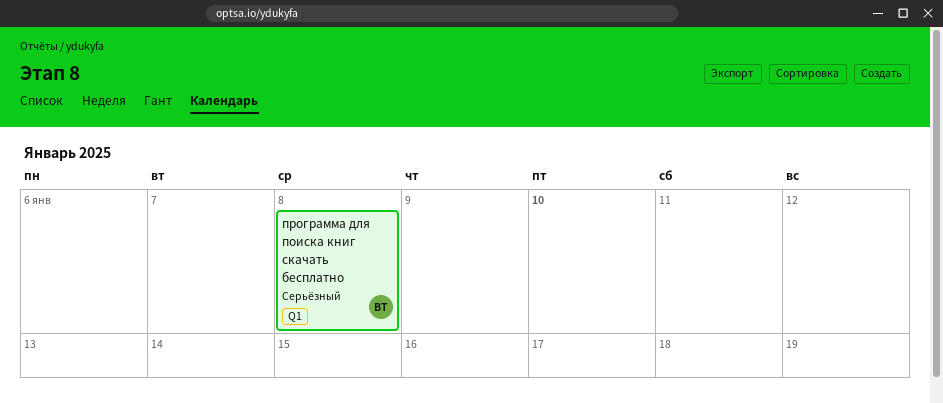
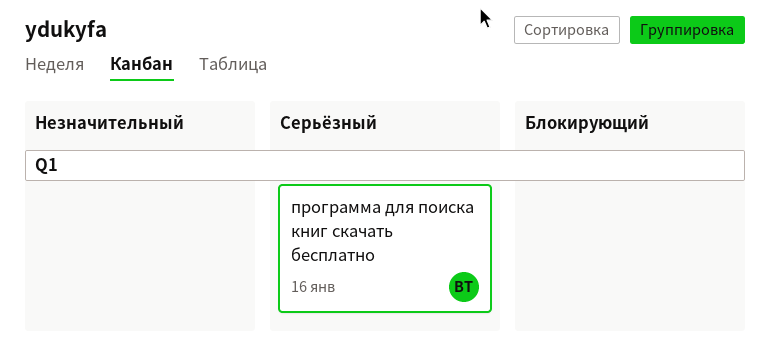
программа для поиска книг скачать бесплатно, due: Jan 8 -> Jan 16

